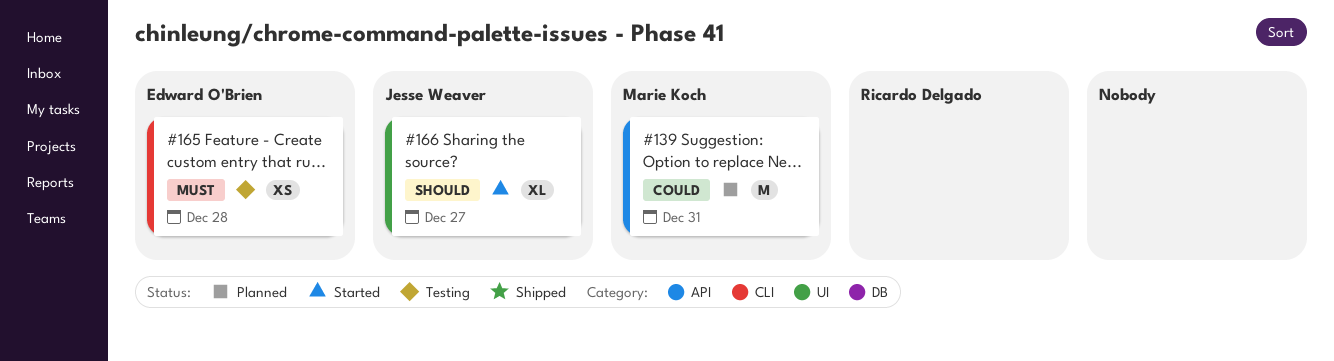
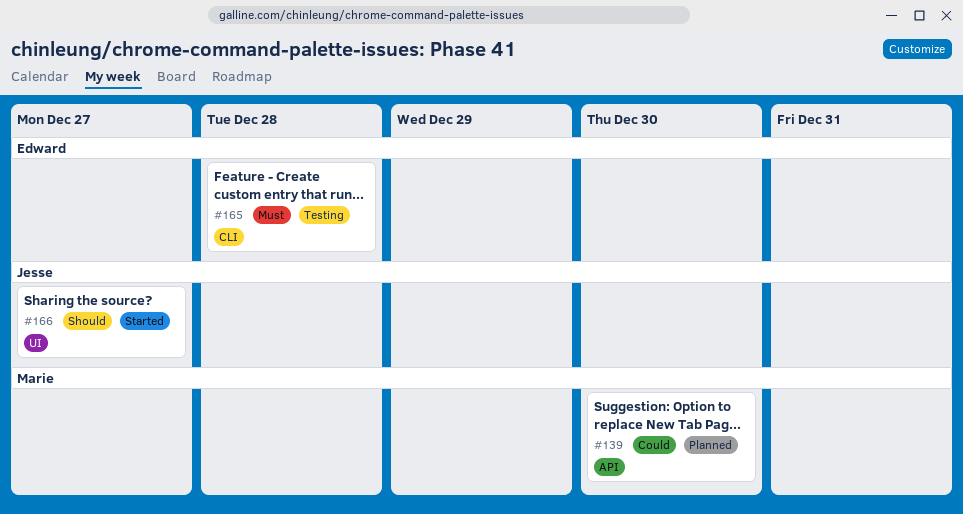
#139, due: Dec 31 -> Dec 30

